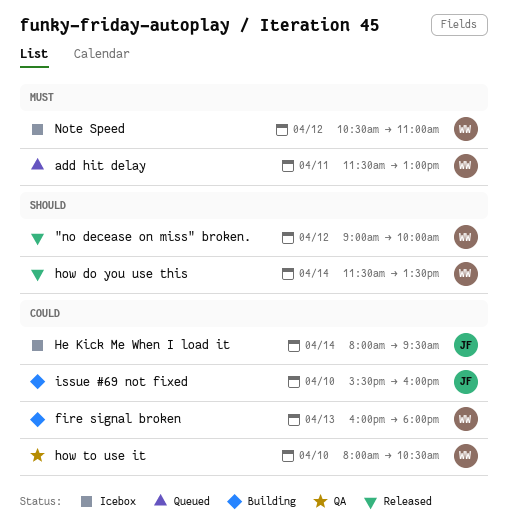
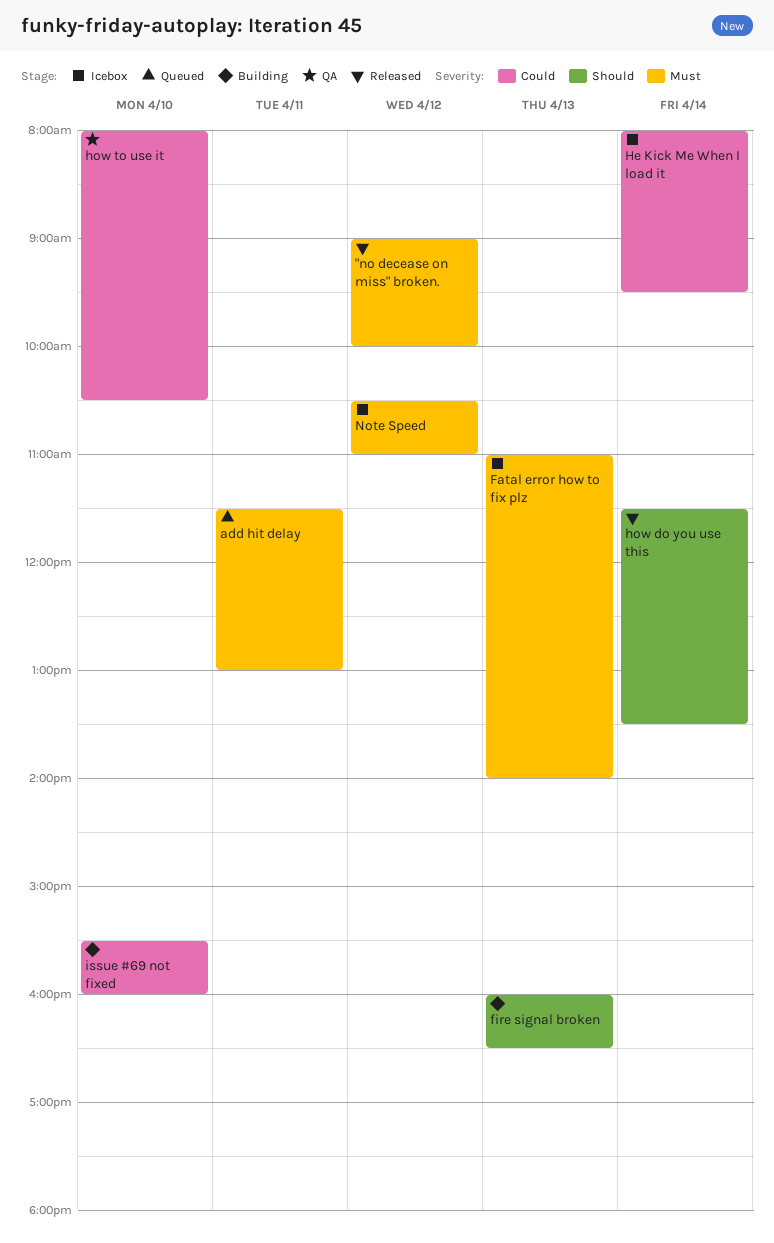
"no decease on miss" broken., priority: Should -> Must
Fatal error how to fix plz: none -> present
fire signal broken, priority: Could -> Should
fire signal broken, ends: 18:00 -> 16:30

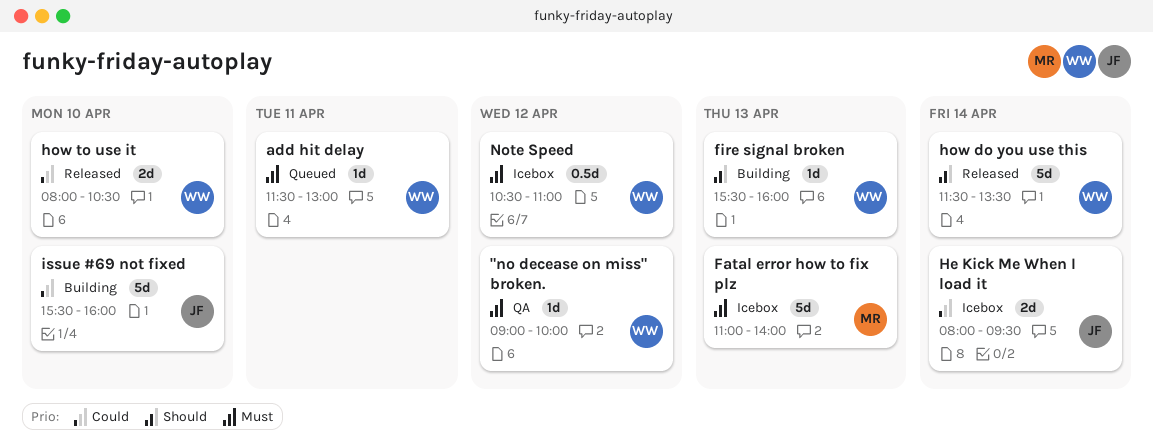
"no decease on miss" broken., status: Released -> QA
fire signal broken, begins: 16:00 -> 15:30
fire signal broken, ends: 16:30 -> 16:00
how to use it, status: QA -> Released

